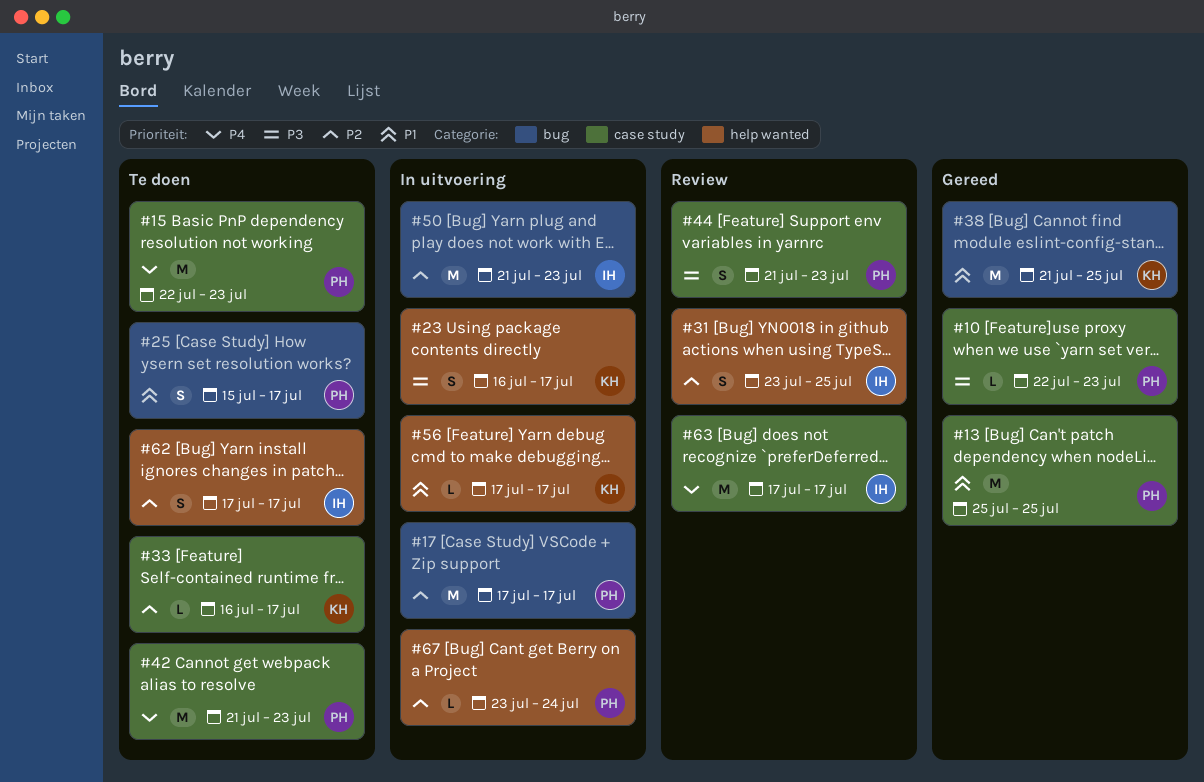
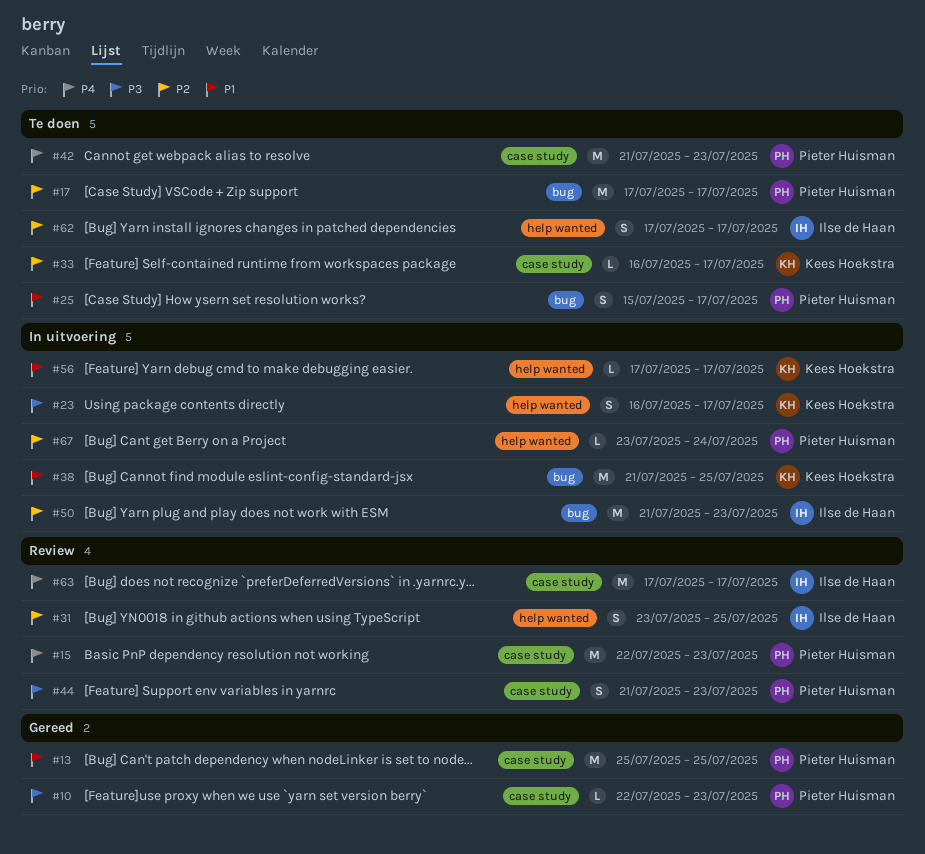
#15, status: Te doen -> Review
#17, status: In uitvoering -> Te doen
#38, status: Gereed -> In uitvoering

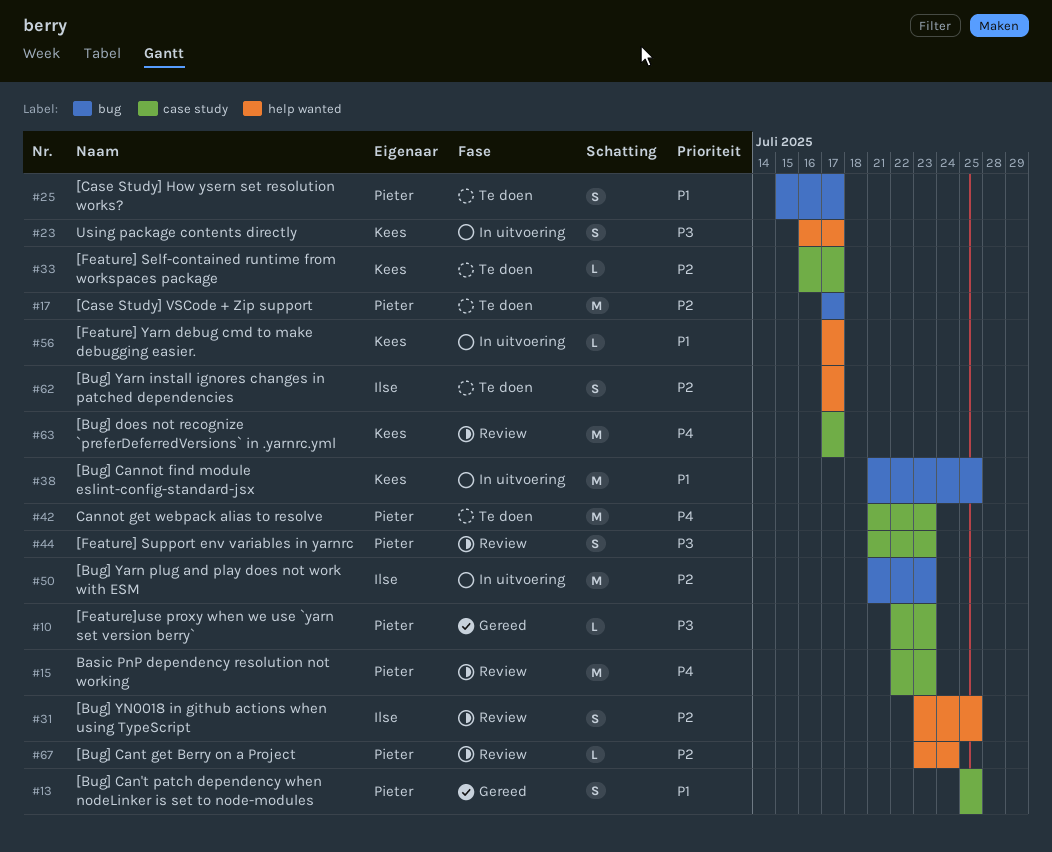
#13, estimate: M -> S
#63, owner: Ilse de Haan -> Kees Hoekstra
#67, status: In uitvoering -> Review

